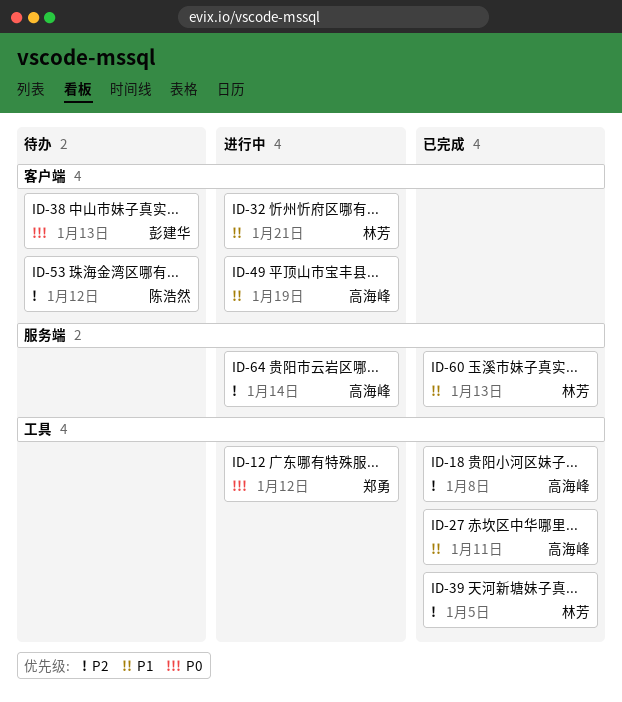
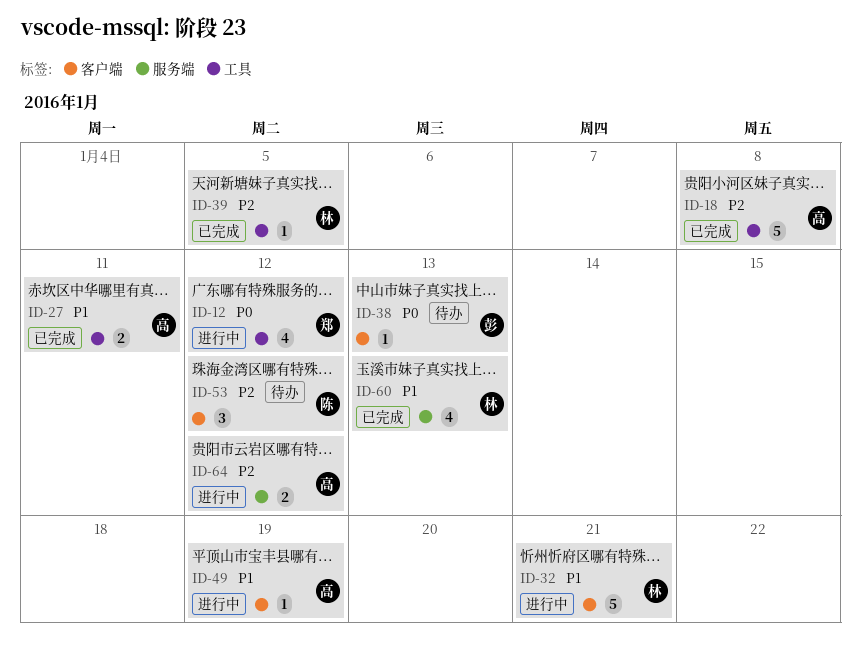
ID-64, due: Jan 14 -> Jan 12

